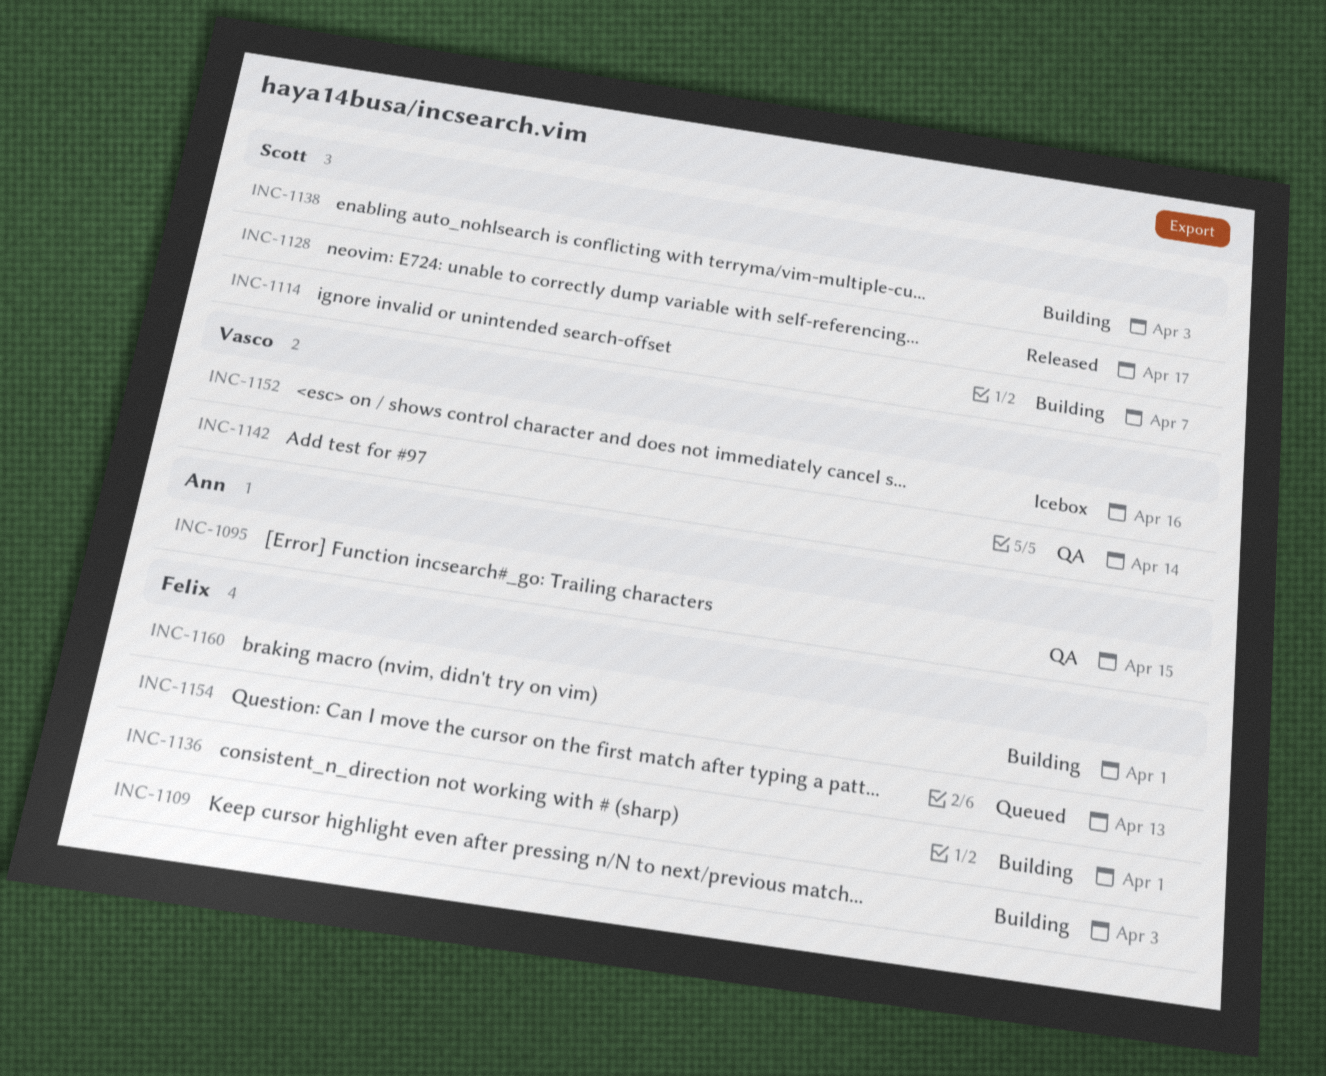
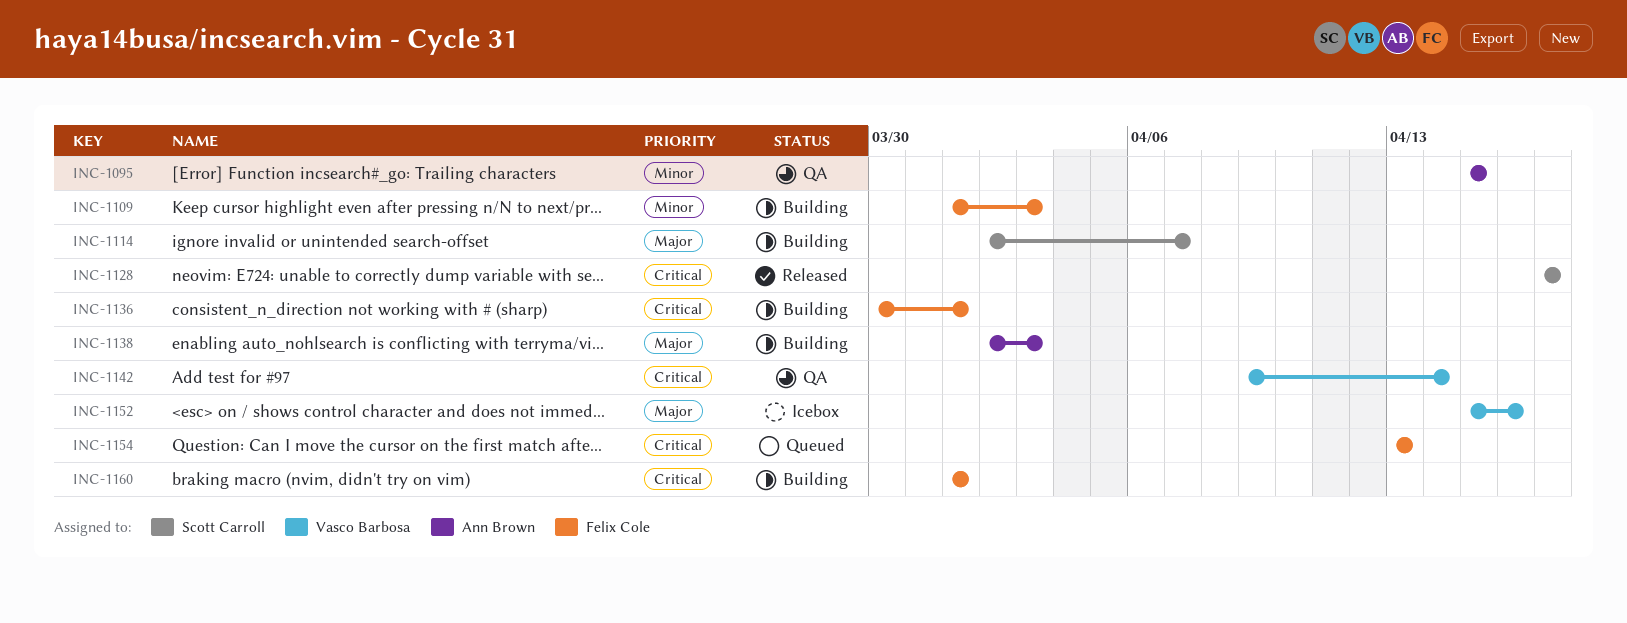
INC-1138, owner: Scott Carroll -> Ann Brown

